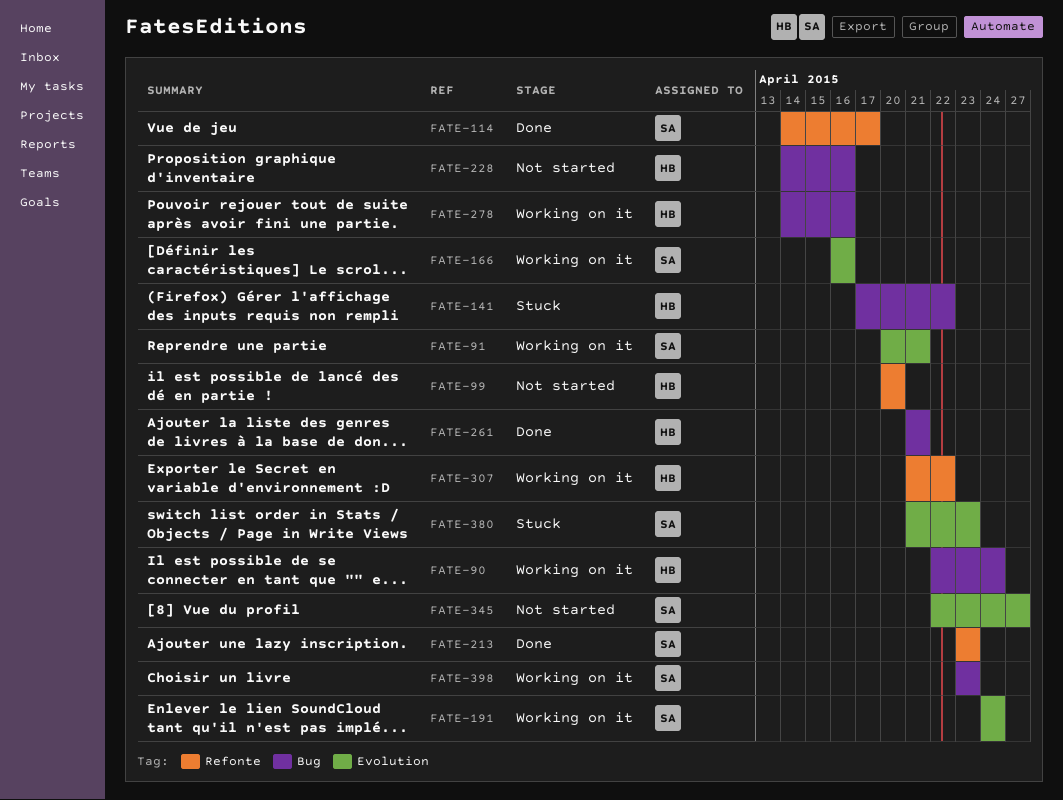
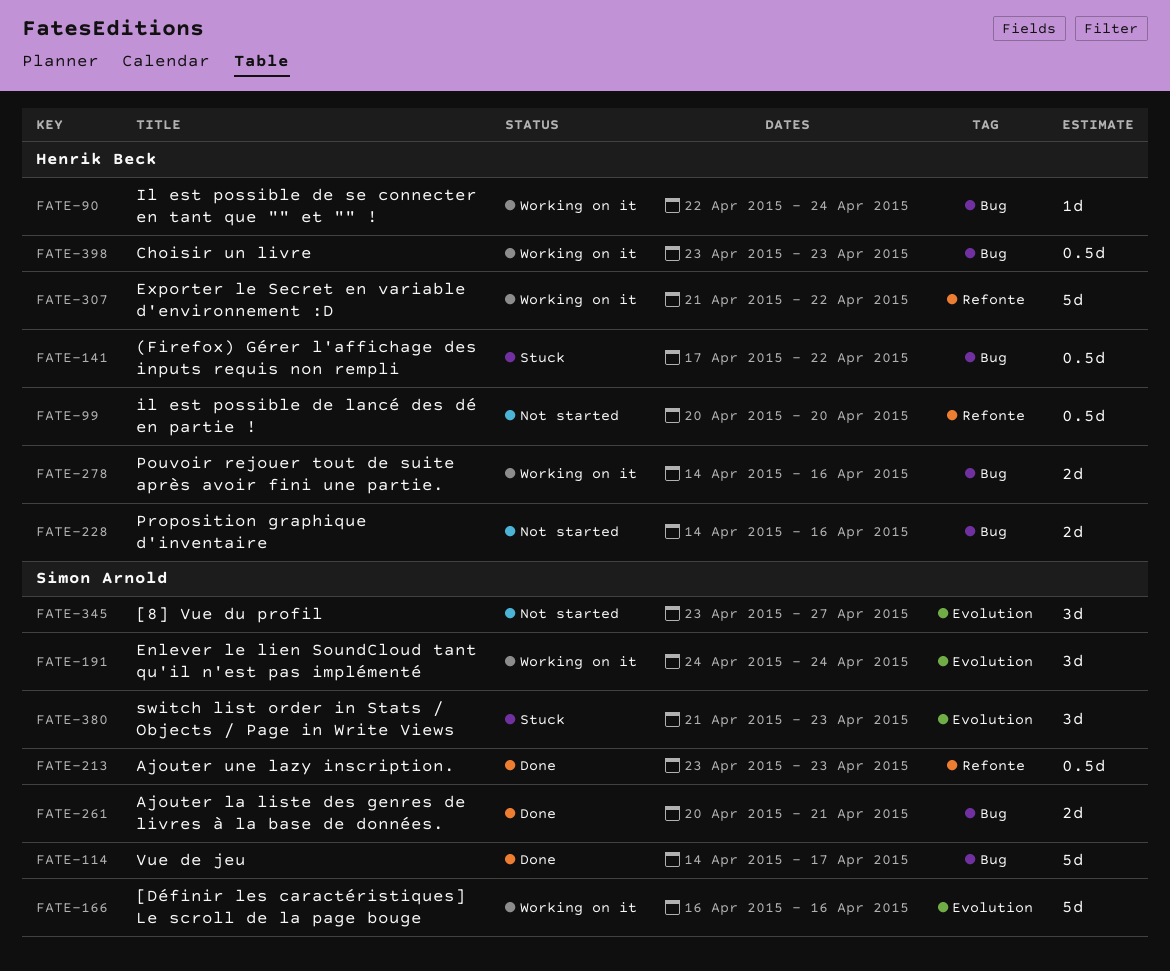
FATE-91: present -> none
FATE-114, label: Refonte -> Bug
FATE-261, owner: Henrik Beck -> Simon Arnold
FATE-261, start: Apr 21 -> Apr 20
FATE-345, start: Apr 22 -> Apr 23
FATE-398, owner: Simon Arnold -> Henrik Beck

